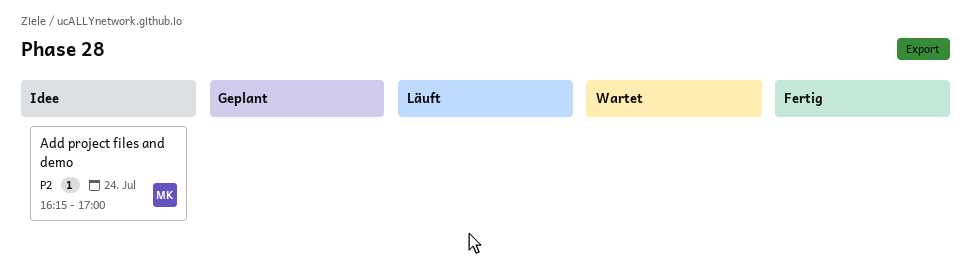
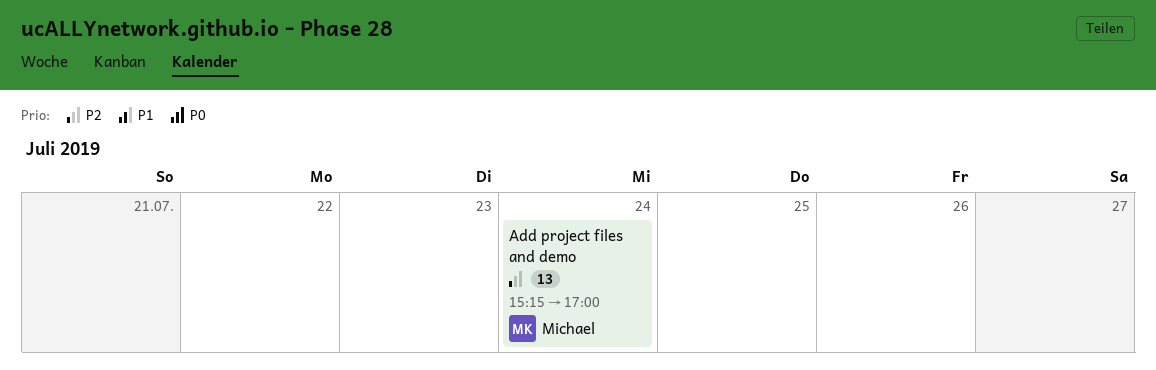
Add project files and demo, estimate: 1 -> 13
Add project files and demo, begins: 16:15 -> 15:15

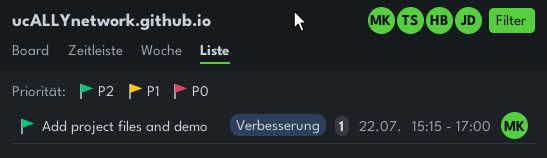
Add project files and demo, estimate: 13 -> 1
Add project files and demo, day: Jul 24 -> Jul 22

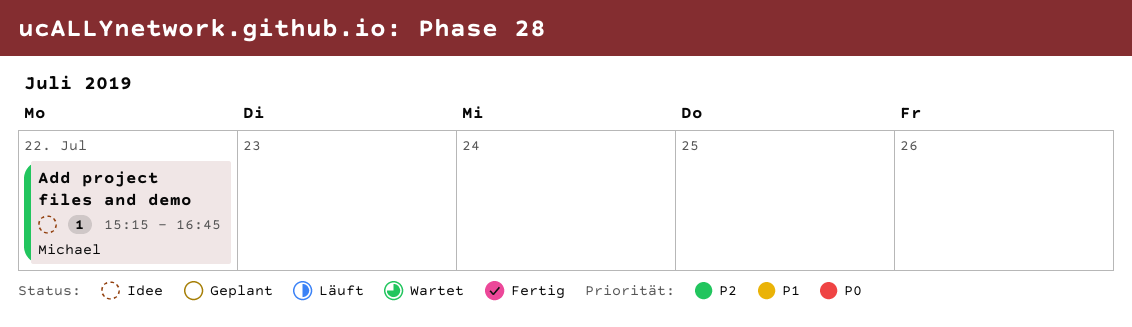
Add project files and demo, ends: 17:00 -> 16:45

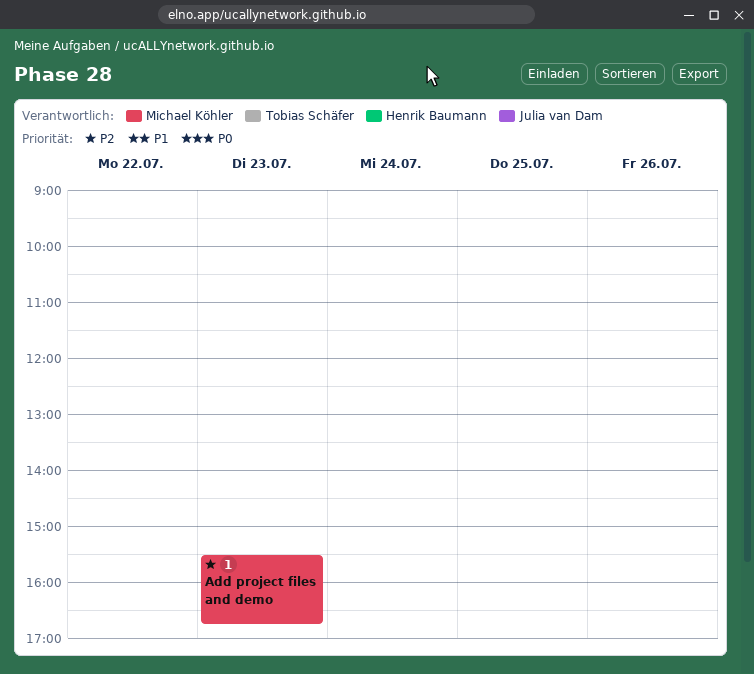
Add project files and demo, day: Jul 22 -> Jul 23
Add project files and demo, begins: 15:15 -> 15:30

